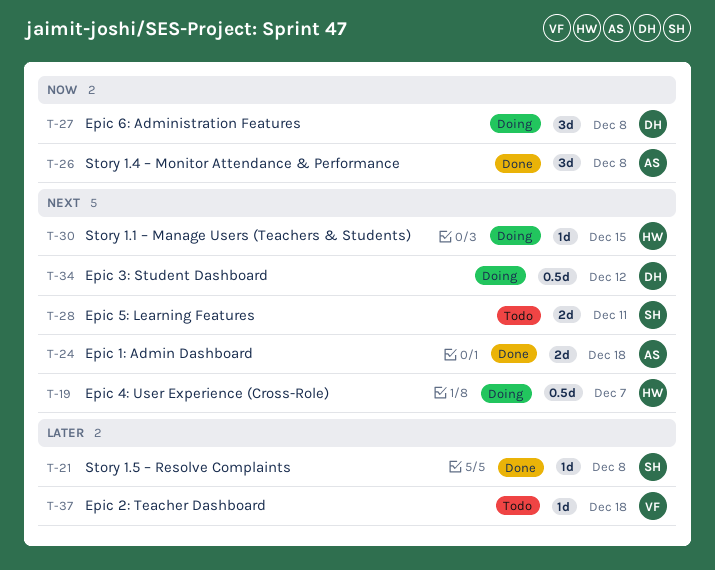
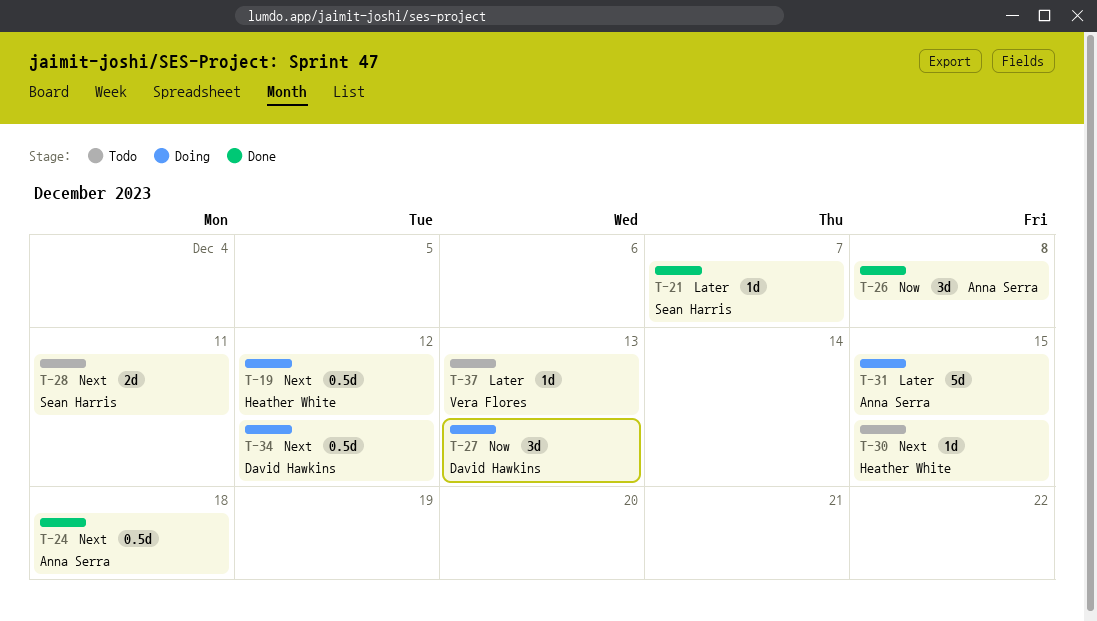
T-19, due: Dec 7 -> Dec 12
T-21, due: Dec 8 -> Dec 7
T-24, estimate: 2d -> 0.5d
T-27, due: Dec 8 -> Dec 13
T-30, status: Doing -> Todo
T-31: none -> present
T-37, due: Dec 18 -> Dec 13

